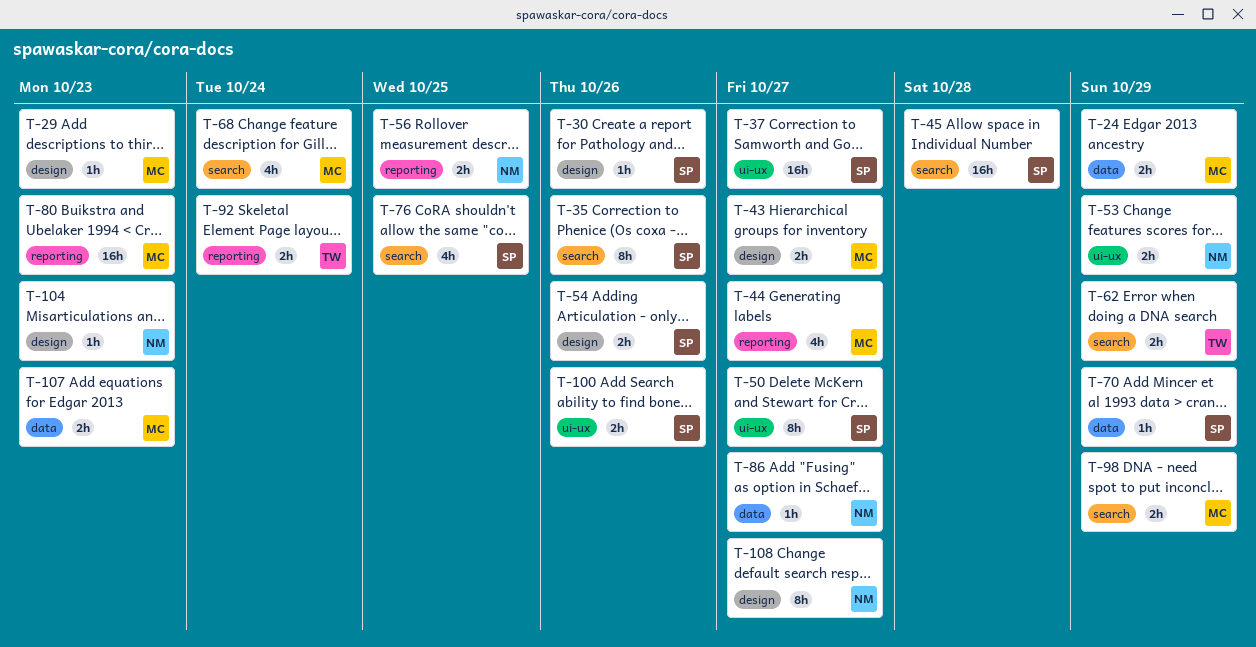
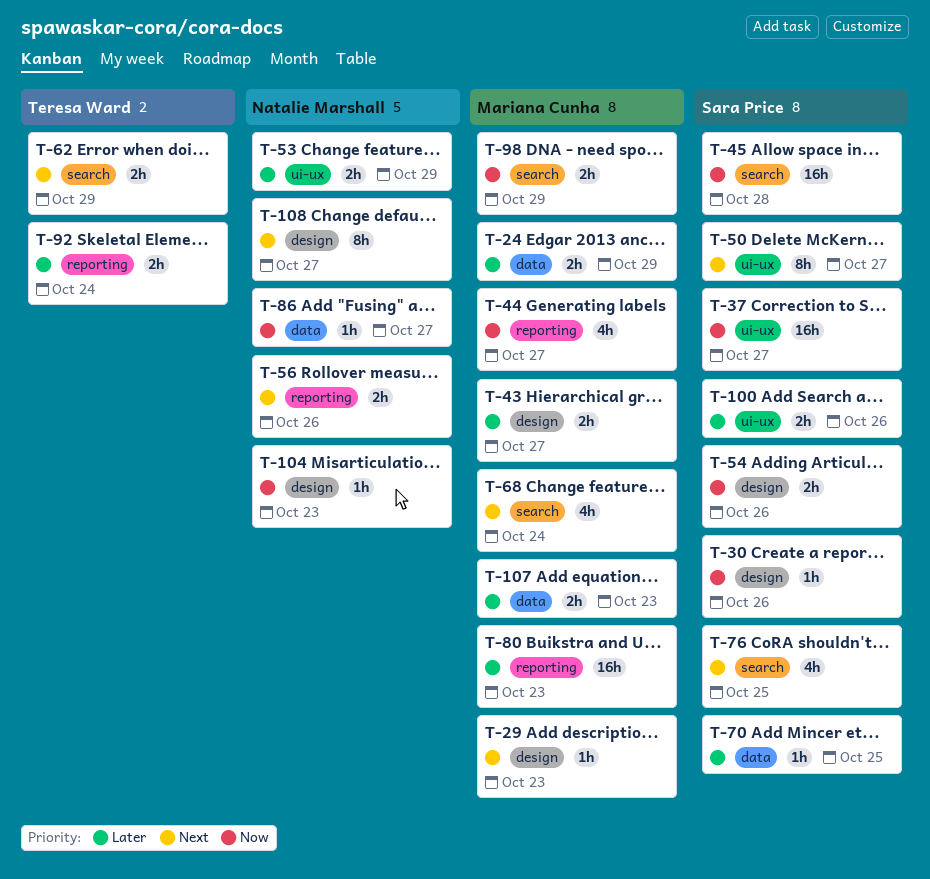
T-35: present -> none
T-56, due: Oct 25 -> Oct 26
T-70, due: Oct 29 -> Oct 25

